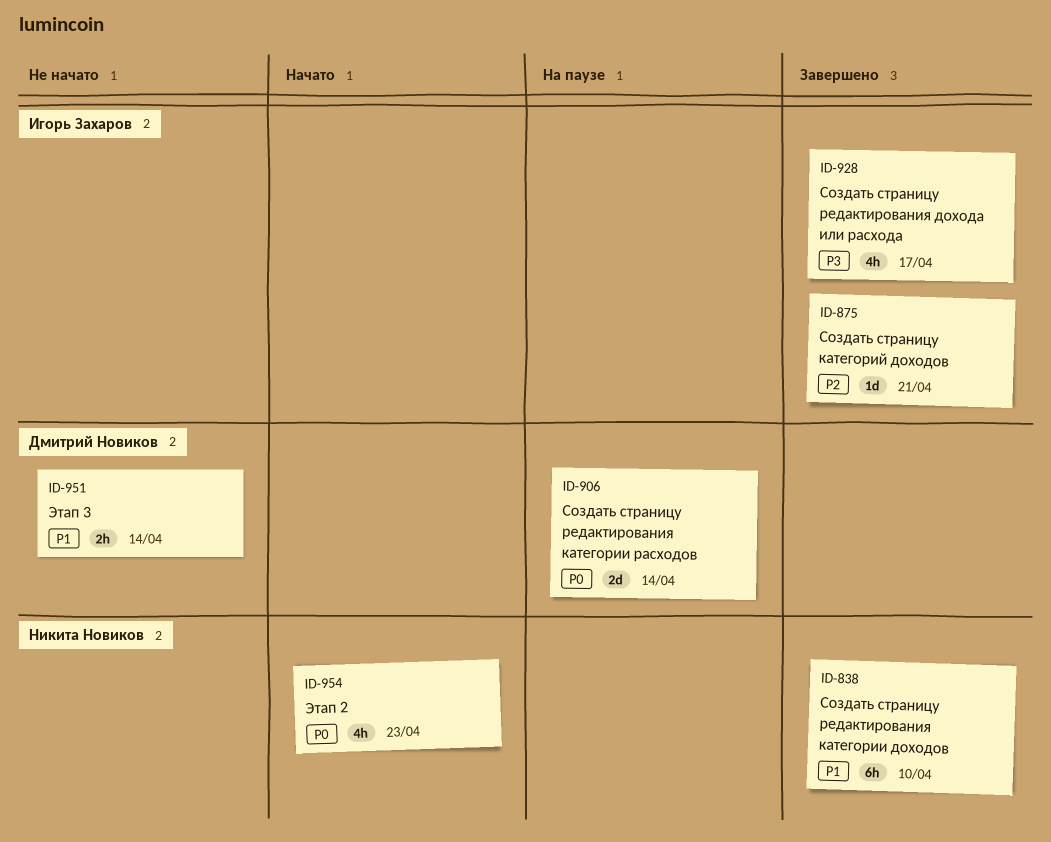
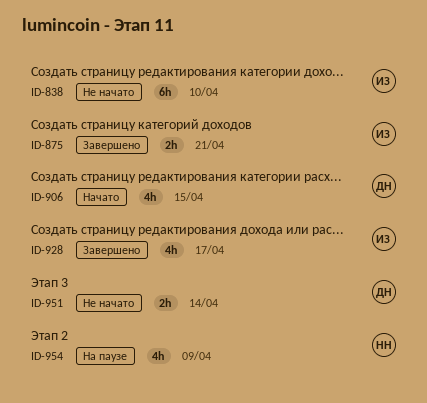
ID-838, status: Завершено -> Не начато
ID-838, owner: Никита Новиков -> Игорь Захаров
ID-875, estimate: 1d -> 2h
ID-906, status: На паузе -> Начато
ID-906, estimate: 2d -> 4h
ID-906, due: Apr 14 -> Apr 15
ID-954, status: Начато -> На паузе
ID-954, due: Apr 23 -> Apr 9

